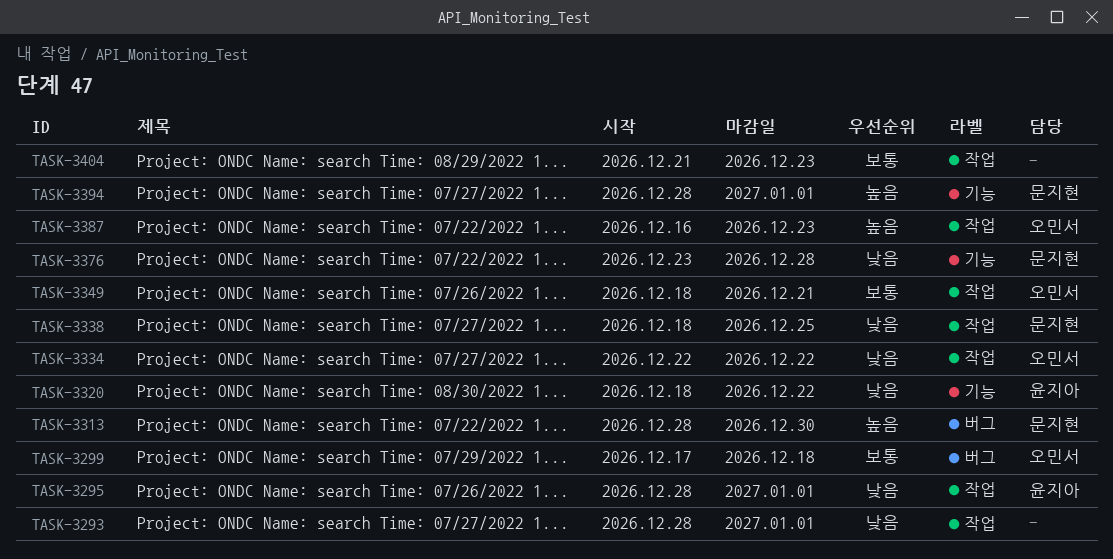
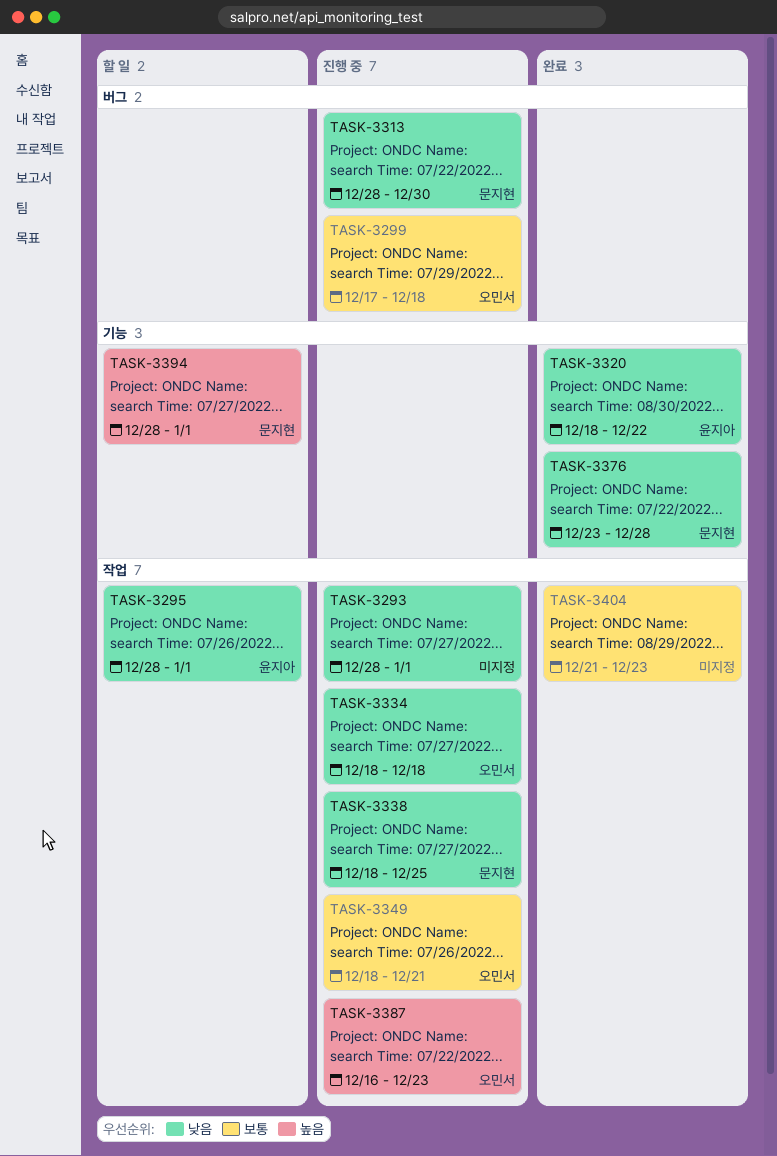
TASK-3313, priority: 높음 -> 낮음
TASK-3334, start: Dec 22 -> Dec 18
TASK-3334, due: Dec 22 -> Dec 18

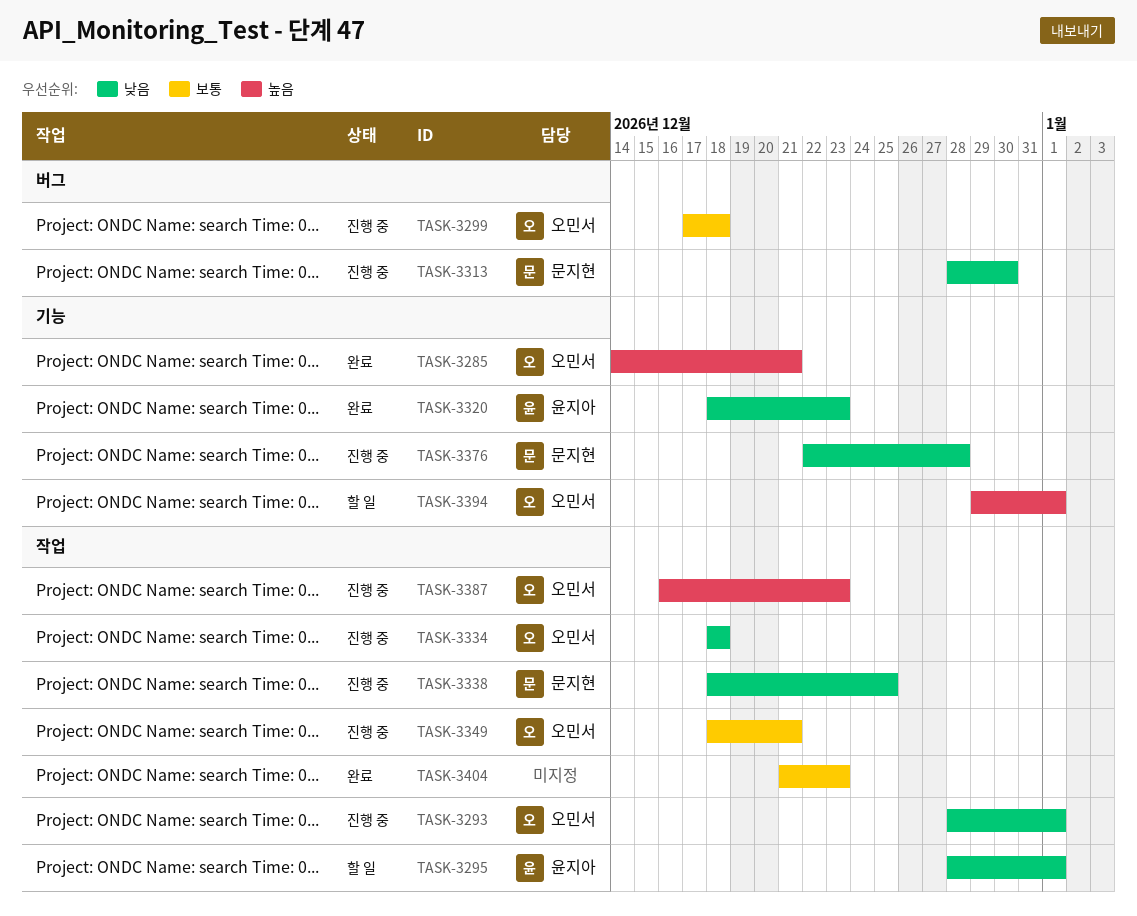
TASK-3285: none -> present
TASK-3293, owner: none -> 오민서
TASK-3320, due: Dec 22 -> Dec 23
TASK-3376, status: 완료 -> 진행 중
TASK-3376, start: Dec 23 -> Dec 22
TASK-3394, owner: 문지현 -> 오민서
TASK-3394, start: Dec 28 -> Dec 29

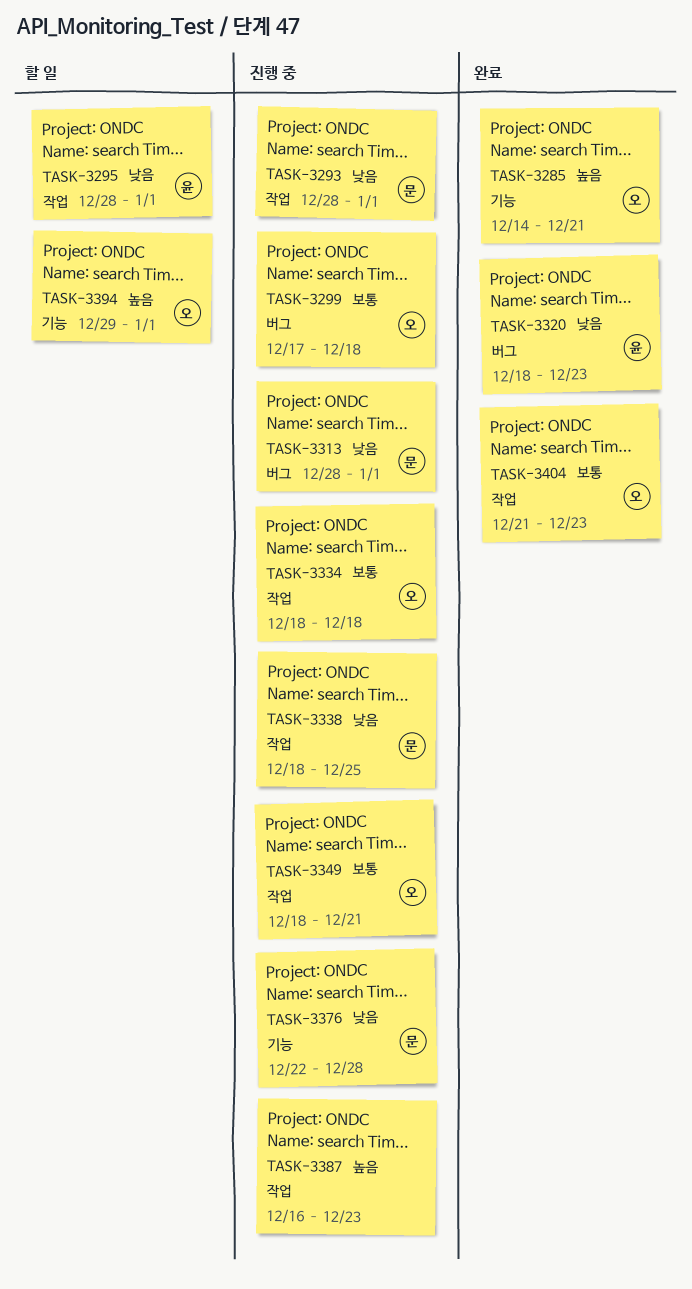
TASK-3293, owner: 오민서 -> 문지현
TASK-3313, due: Dec 30 -> Jan 1
TASK-3320, label: 기능 -> 버그
TASK-3334, priority: 낮음 -> 보통
TASK-3387, owner: 오민서 -> none
TASK-3404, owner: none -> 오민서

